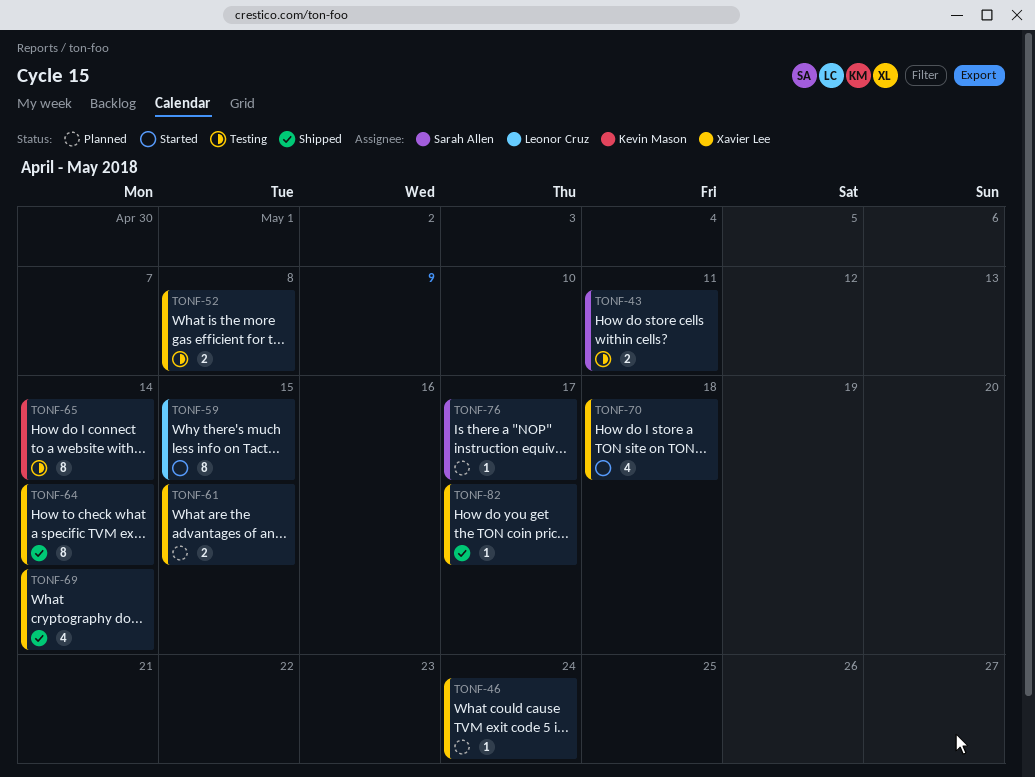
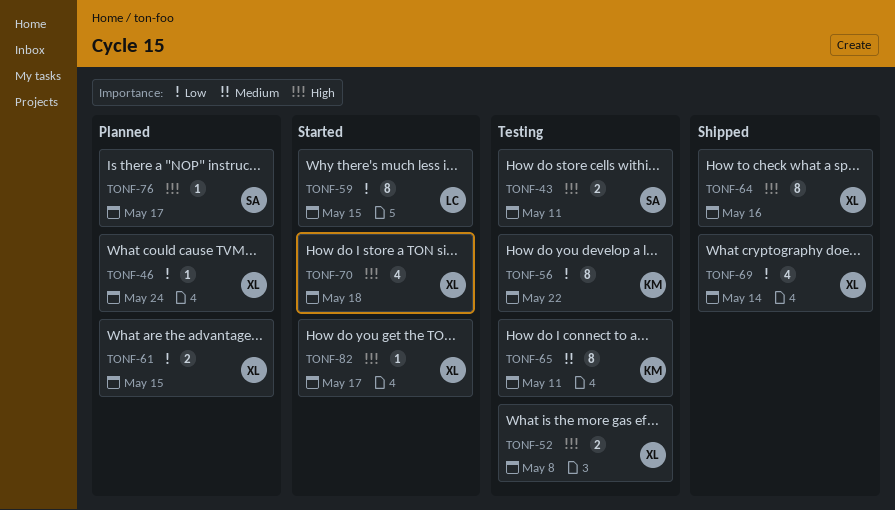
TONF-56: none -> present
TONF-64, due: May 14 -> May 16
TONF-65, due: May 14 -> May 11
TONF-82, status: Shipped -> Started

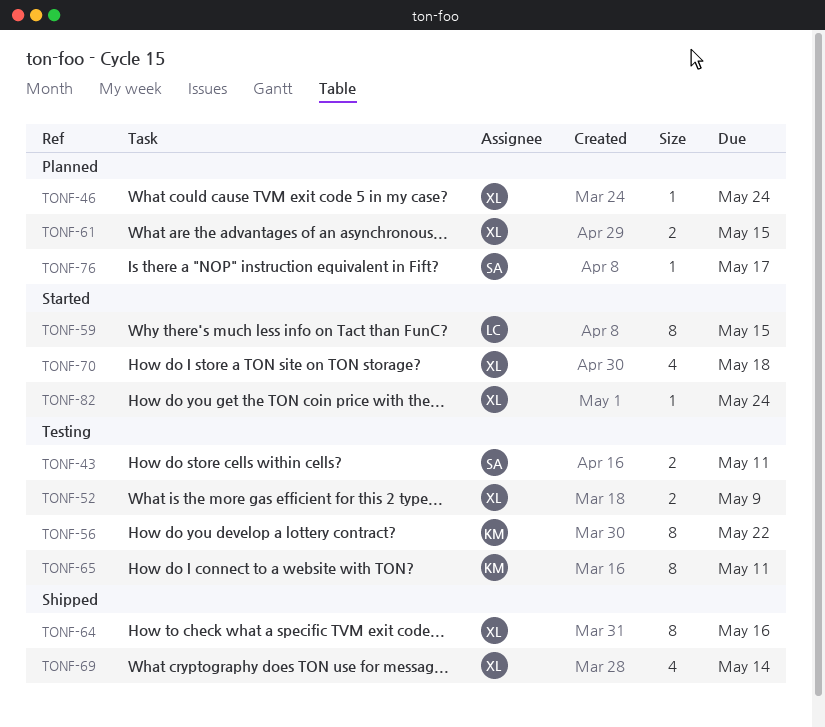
TONF-52, due: May 8 -> May 9
TONF-82, due: May 17 -> May 24

